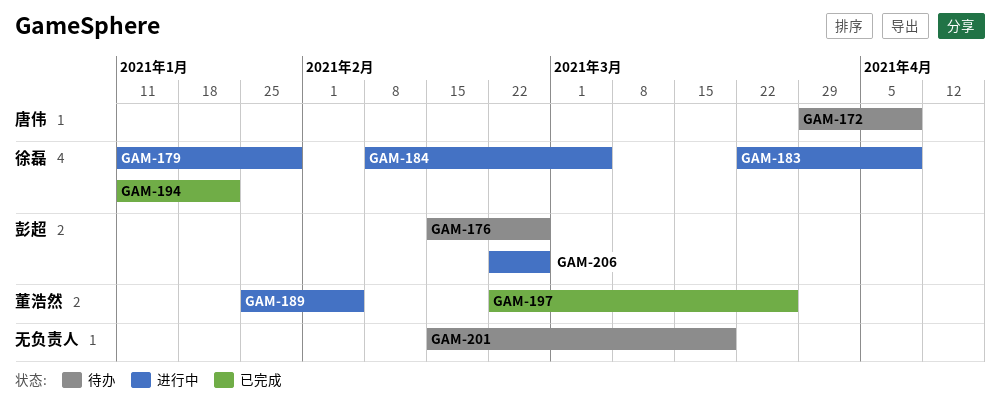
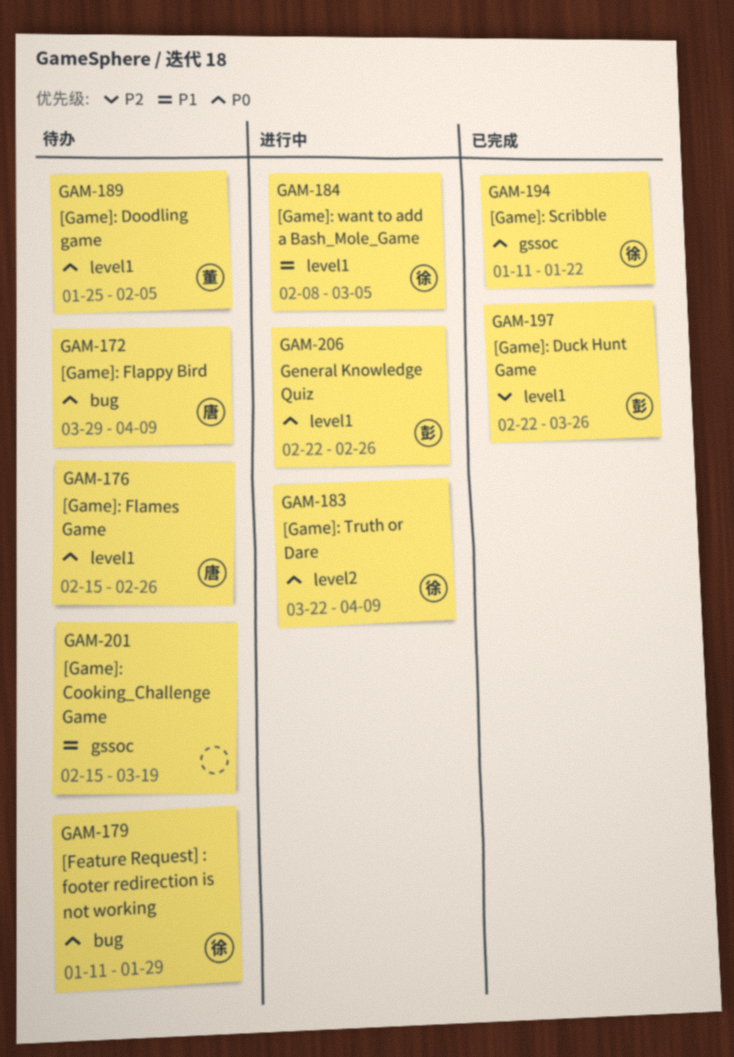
GAM-176, owner: 彭超 -> 唐伟
GAM-179, status: 进行中 -> 待办
GAM-189, status: 进行中 -> 待办
GAM-197, owner: 董浩然 -> 彭超

